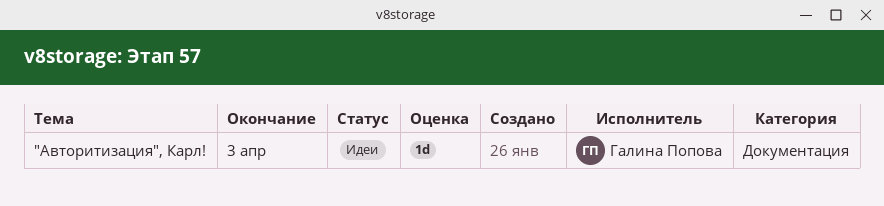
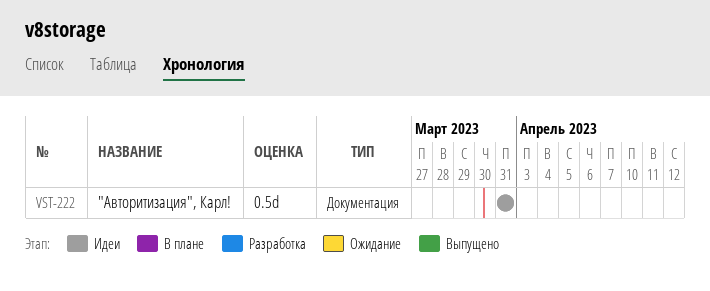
"Авторитизация", Карл!, estimate: 1d -> 0.5d
"Авторитизация", Карл!, due: Apr 3 -> Mar 31

